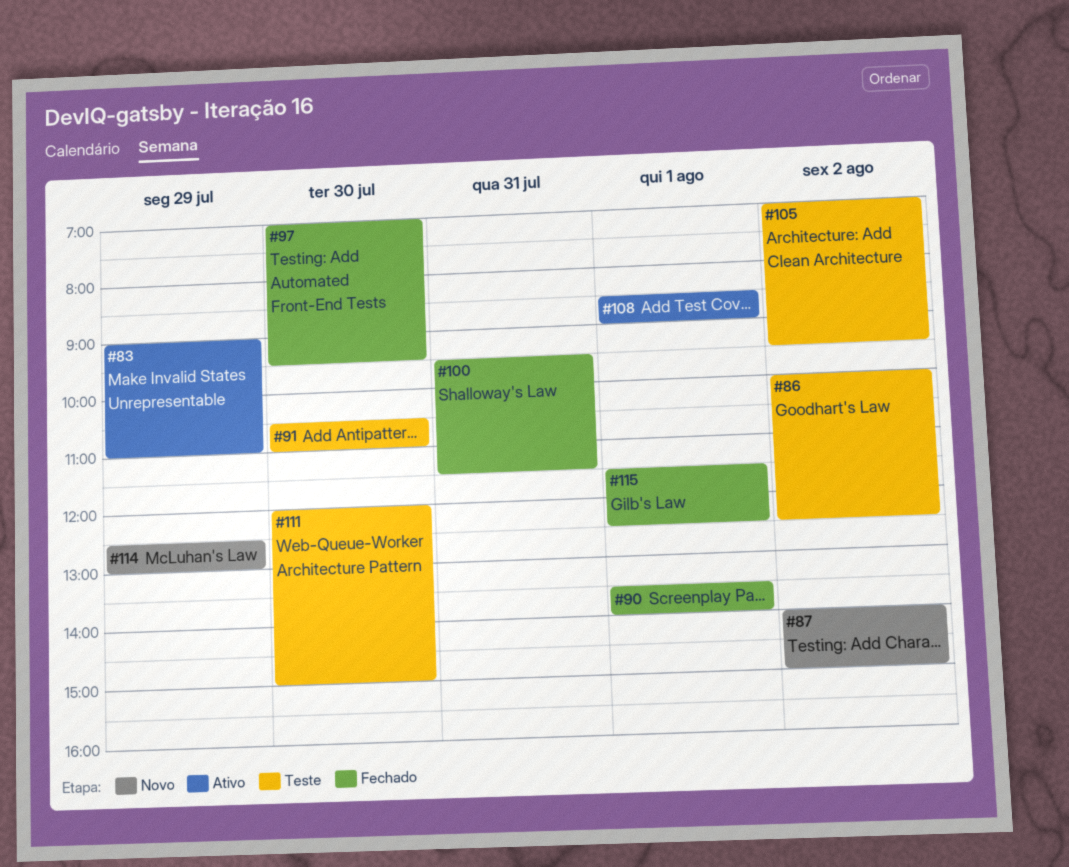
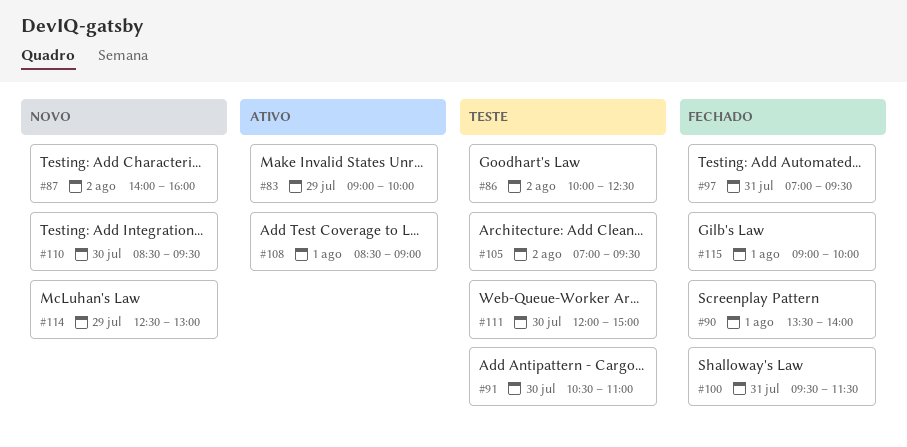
#83, ends: 11:00 -> 10:00
#87, ends: 15:00 -> 16:00
#97, day: Jul 30 -> Jul 31
#110: none -> present
#115, begins: 11:30 -> 09:00
#115, ends: 12:30 -> 10:00

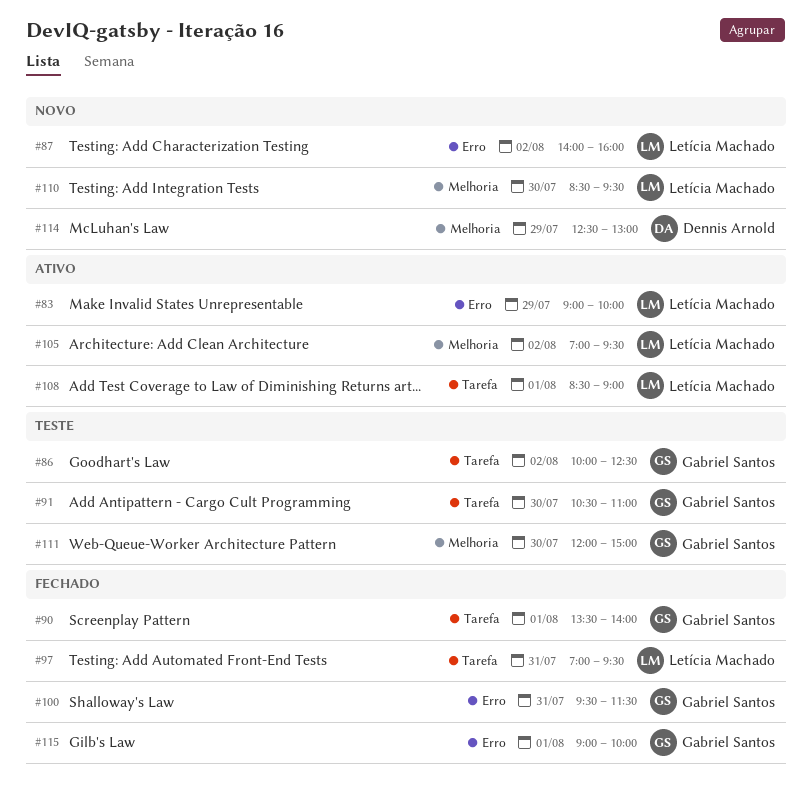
#105, status: Teste -> Ativo

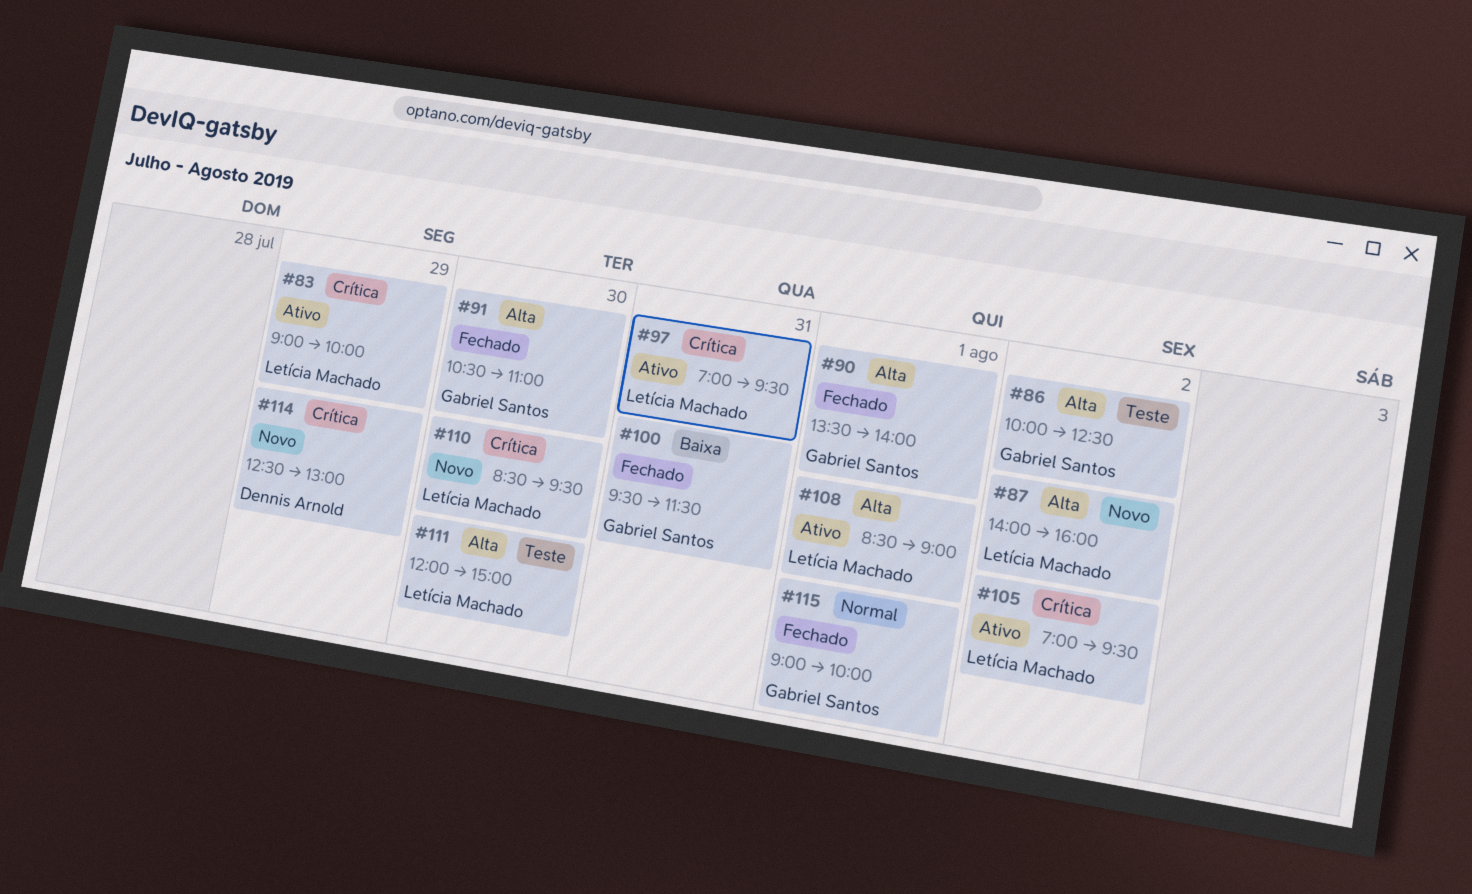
#91, status: Teste -> Fechado
#97, status: Fechado -> Ativo
#111, owner: Gabriel Santos -> Letícia Machado

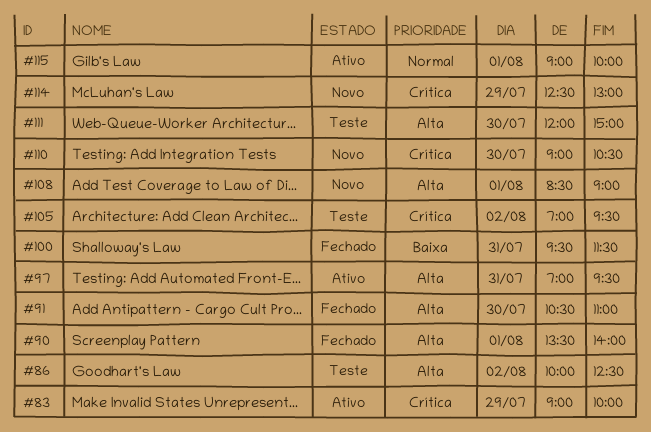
#87: present -> none
#97, priority: Crítica -> Alta
#105, status: Ativo -> Teste
#108, status: Ativo -> Novo
#110, begins: 08:30 -> 09:00
#110, ends: 09:30 -> 10:30
#115, status: Fechado -> Ativo

